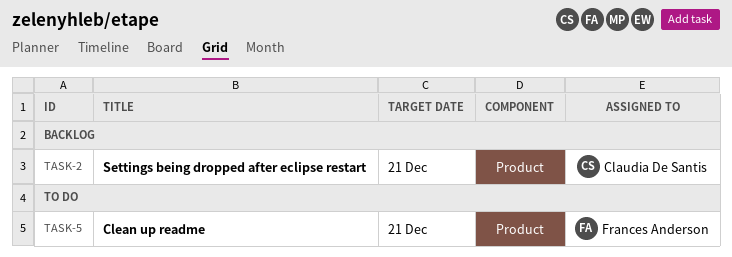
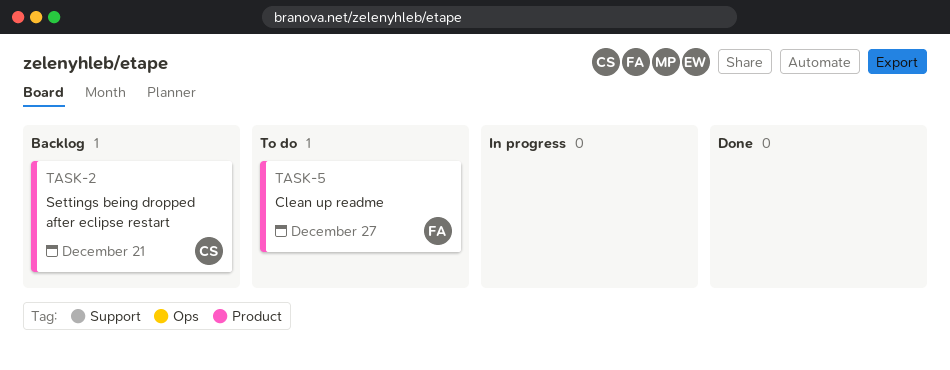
TASK-5, due: Dec 21 -> Dec 27

